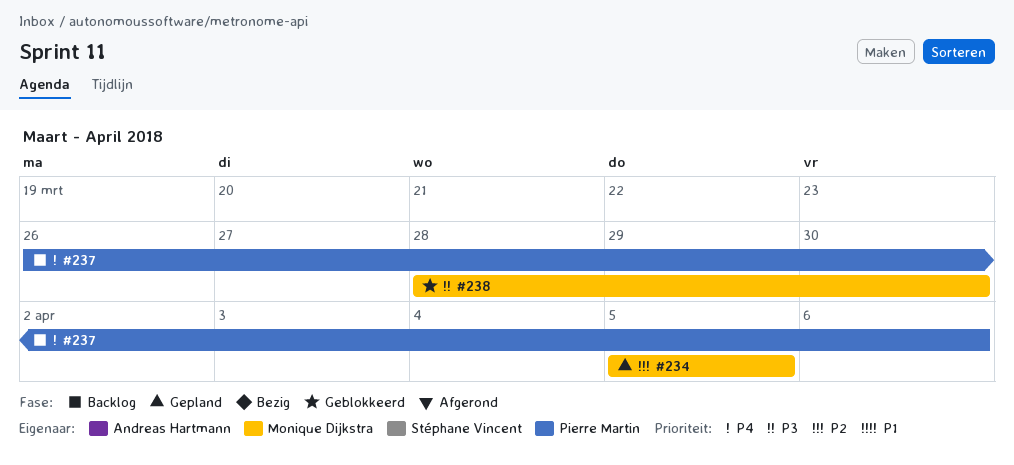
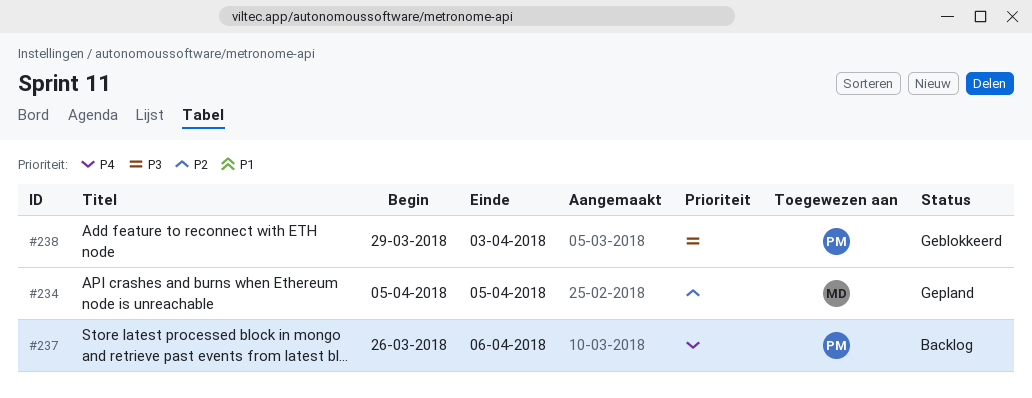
#238, owner: Monique Dijkstra -> Pierre Martin
#238, start: Mar 28 -> Mar 29
#238, due: Mar 30 -> Apr 3

